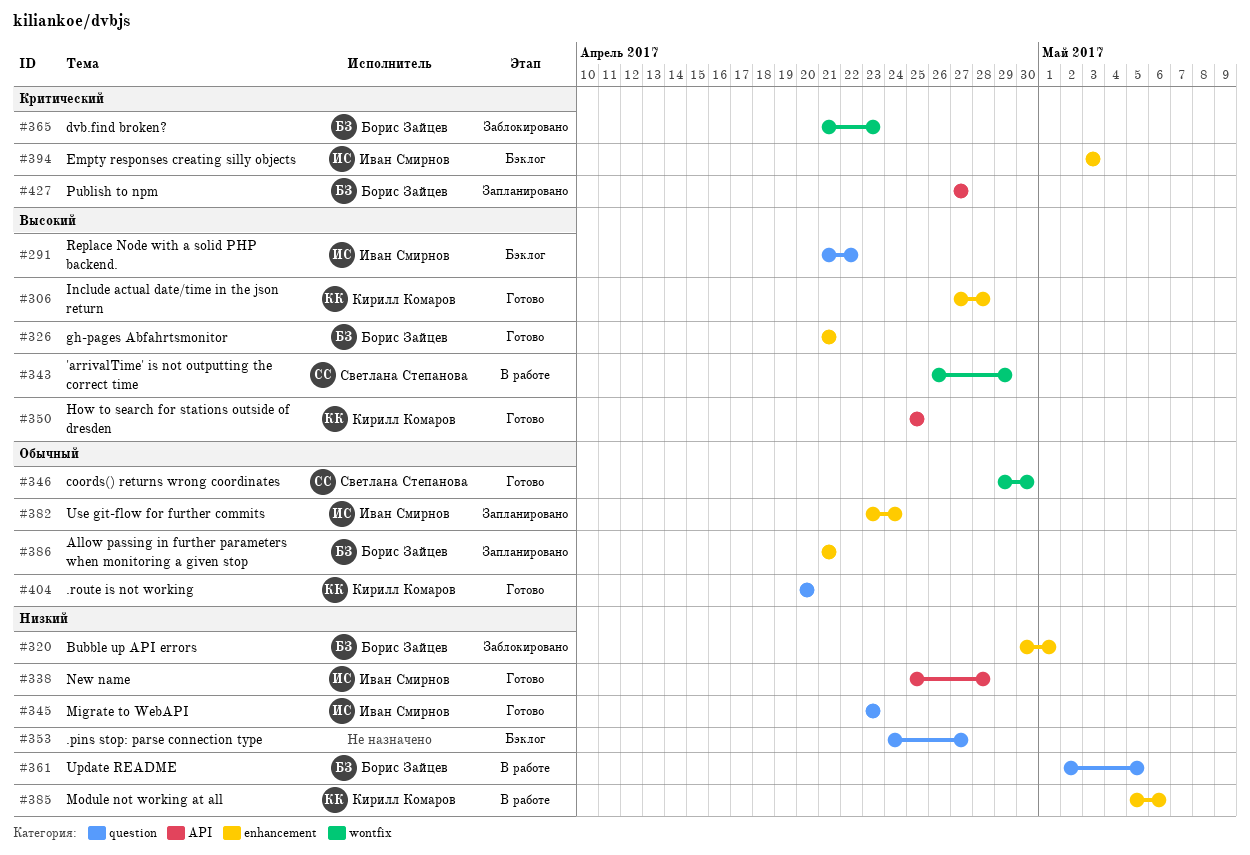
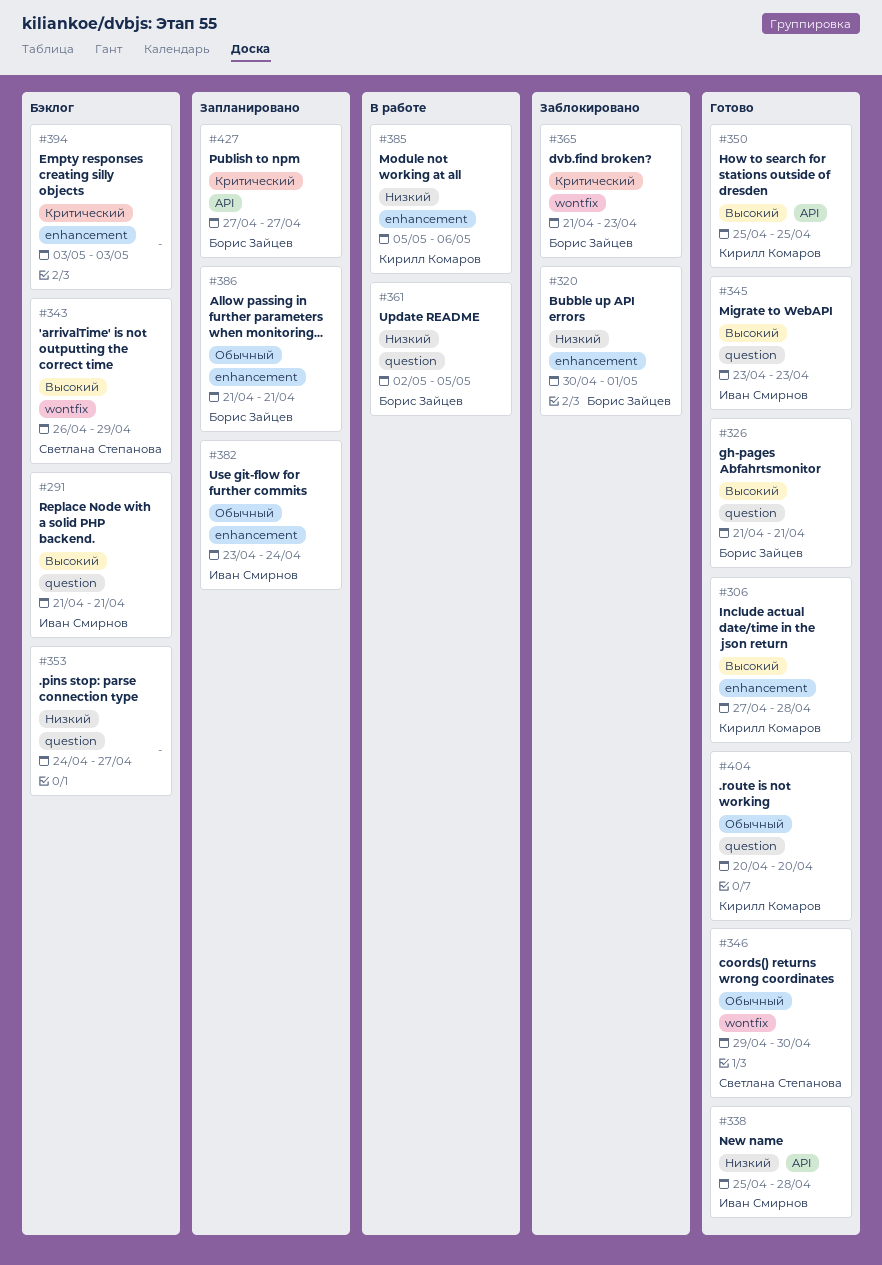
#291, due: Apr 22 -> Apr 21
#326, label: enhancement -> question
#343, status: В работе -> Бэклог
#345, priority: Низкий -> Высокий
#394, owner: Иван Смирнов -> none

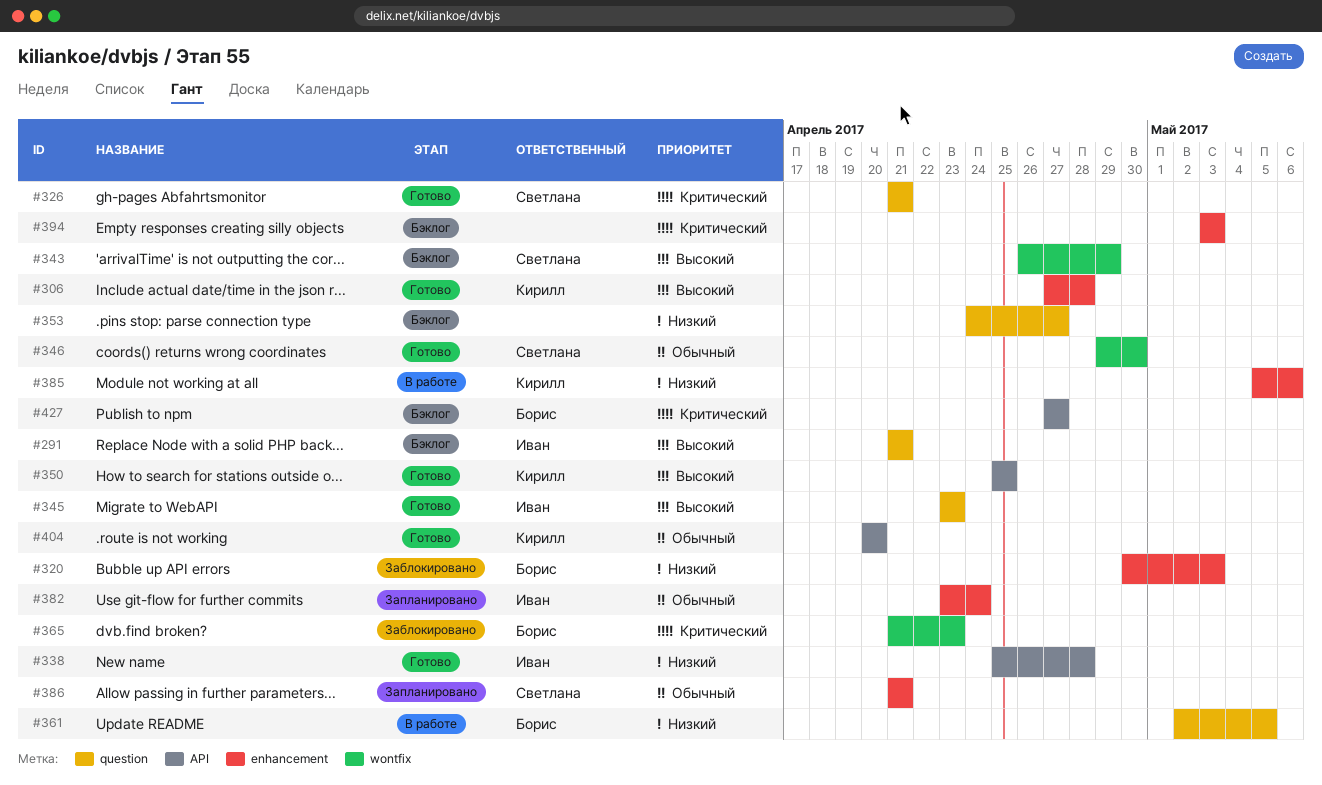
#320, due: May 1 -> May 3
#326, owner: Борис Зайцев -> Светлана Степанова
#326, priority: Высокий -> Критический
#386, owner: Борис Зайцев -> Светлана Степанова
#404, label: question -> API
#427, status: Запланировано -> Бэклог

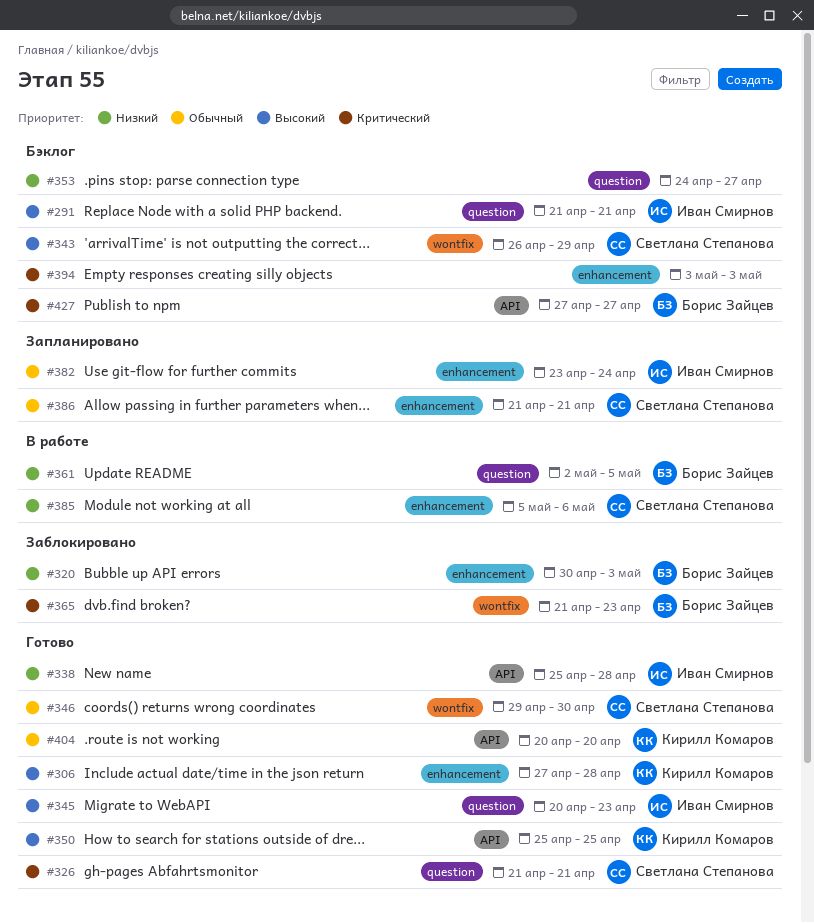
#345, start: Apr 23 -> Apr 20
#385, owner: Кирилл Комаров -> Светлана Степанова

